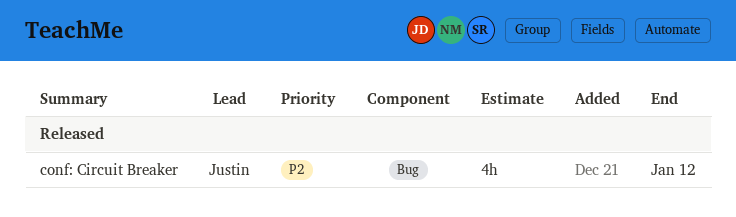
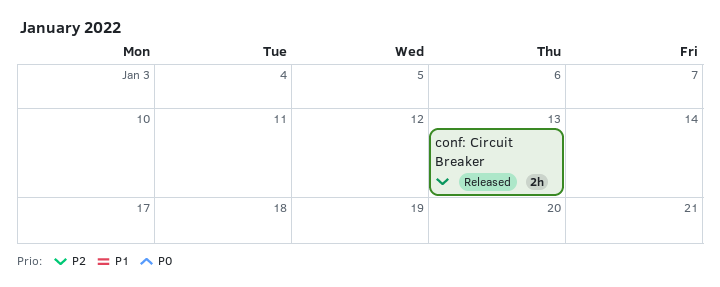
conf: Circuit Breaker, estimate: 4h -> 2h
conf: Circuit Breaker, due: Jan 12 -> Jan 13

